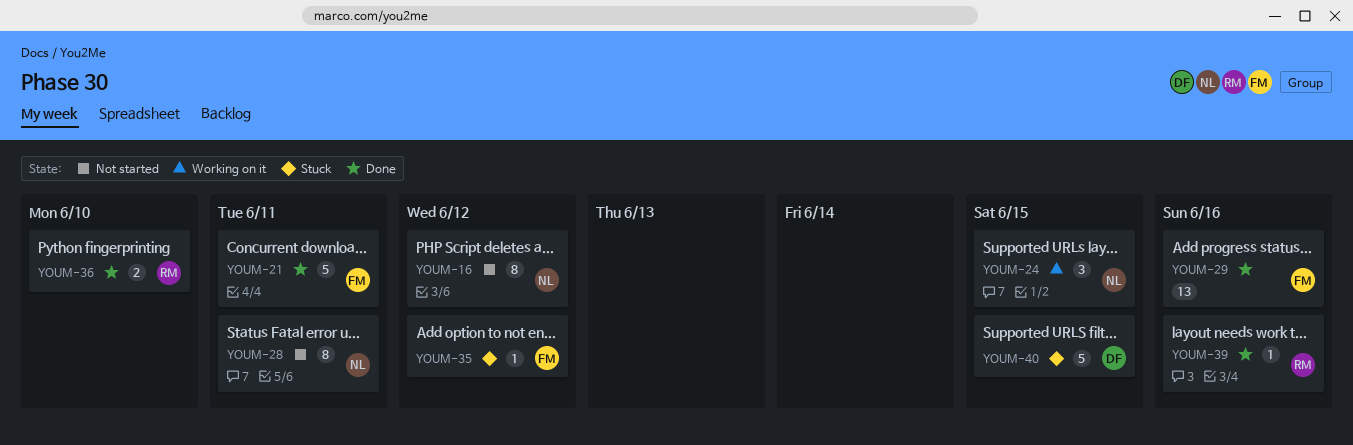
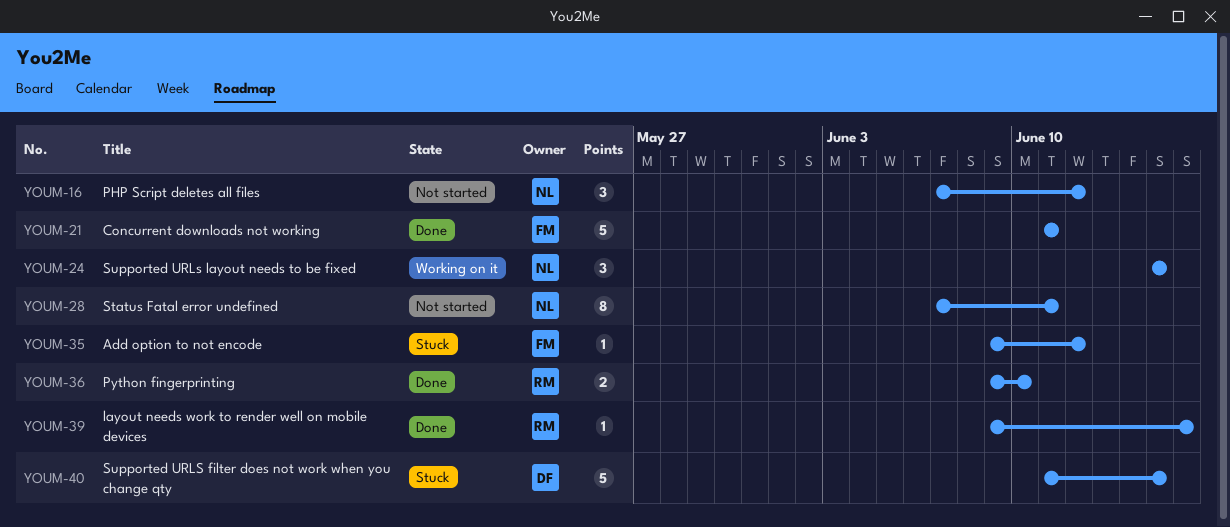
YOUM-16, estimate: 8 -> 3
YOUM-29: present -> none

